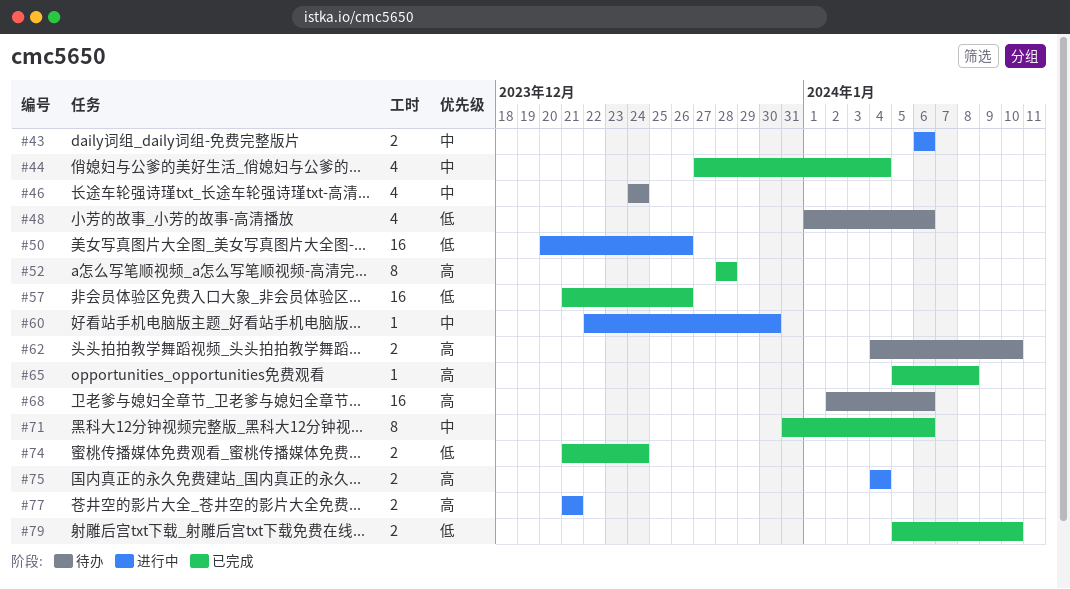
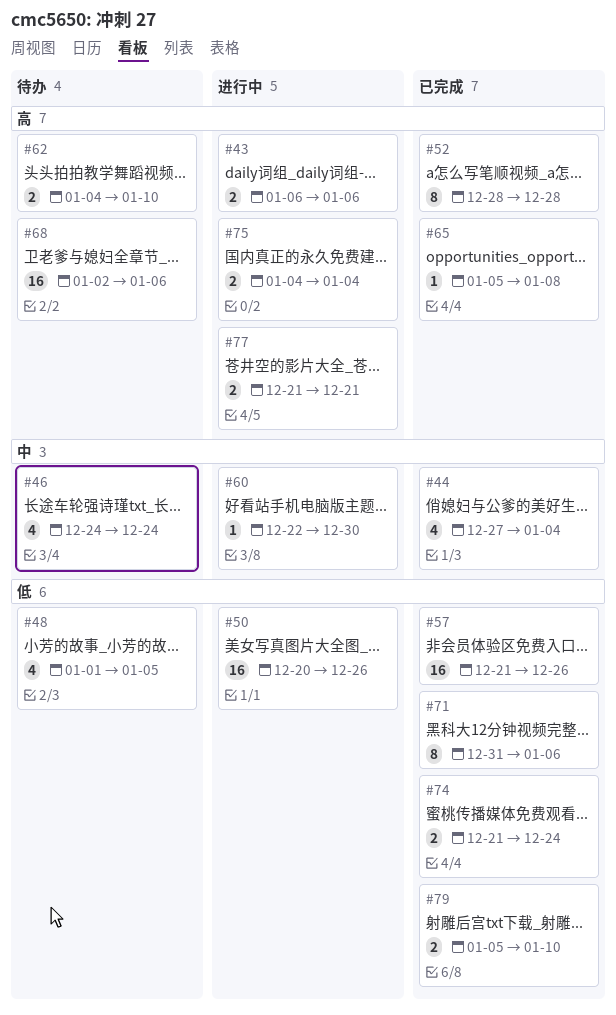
#43, priority: 中 -> 高
#48, due: Jan 6 -> Jan 5
#71, priority: 中 -> 低

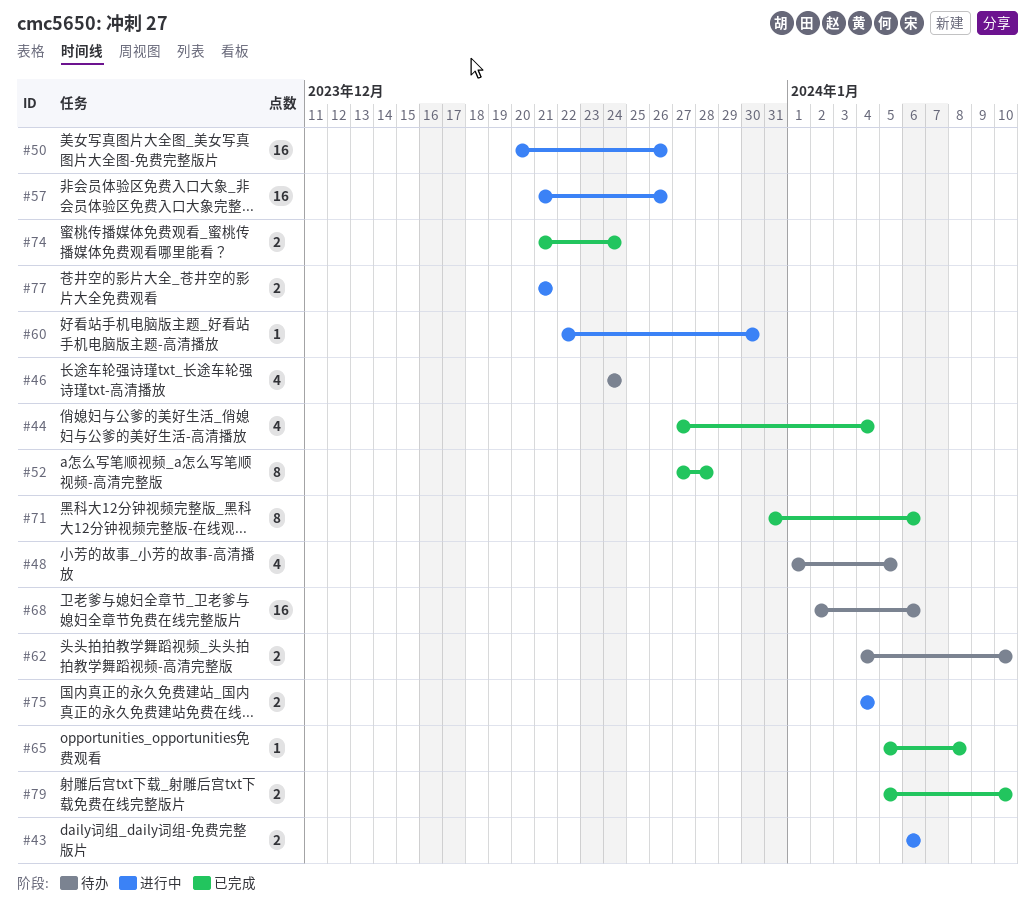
#52, start: Dec 28 -> Dec 27
#57, status: 已完成 -> 进行中

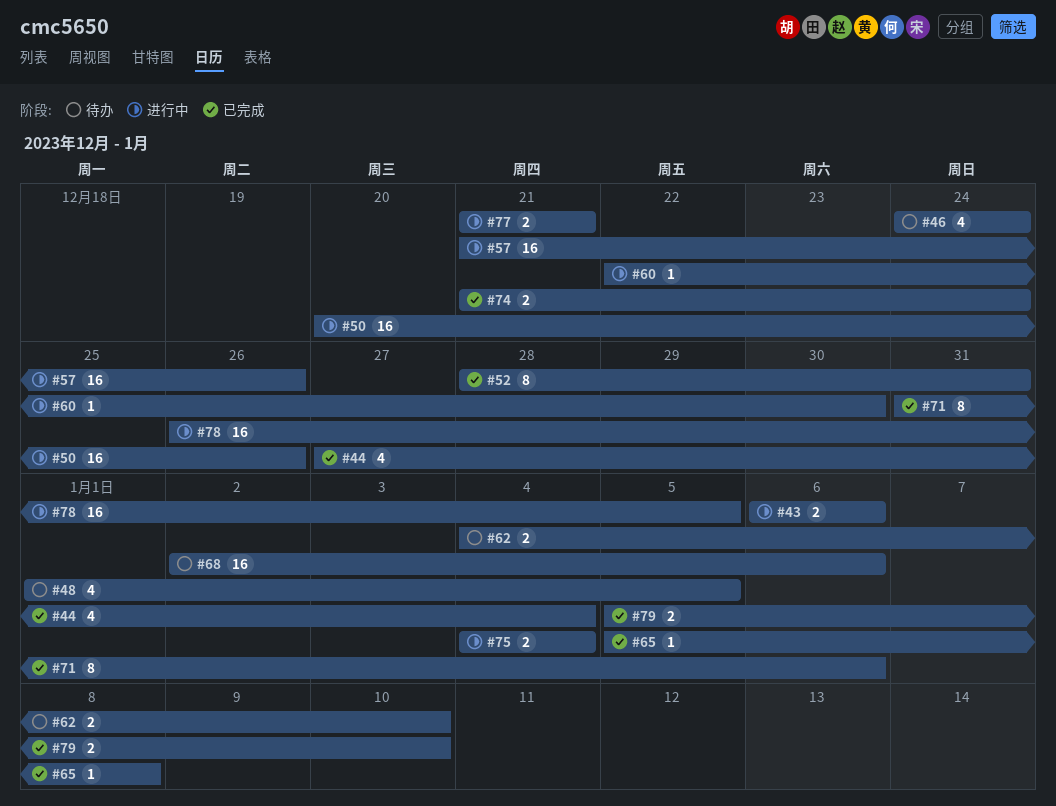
#52, start: Dec 27 -> Dec 28
#52, due: Dec 28 -> Dec 31
#78: none -> present

